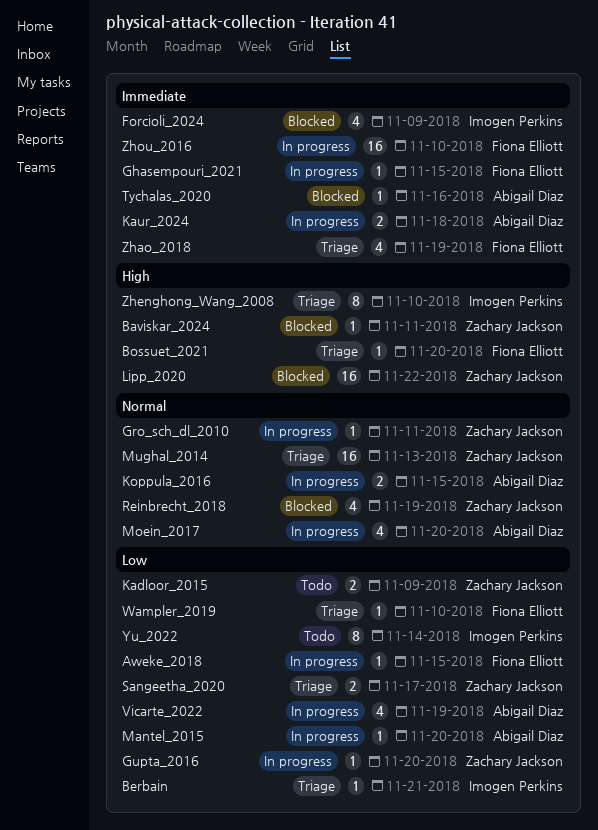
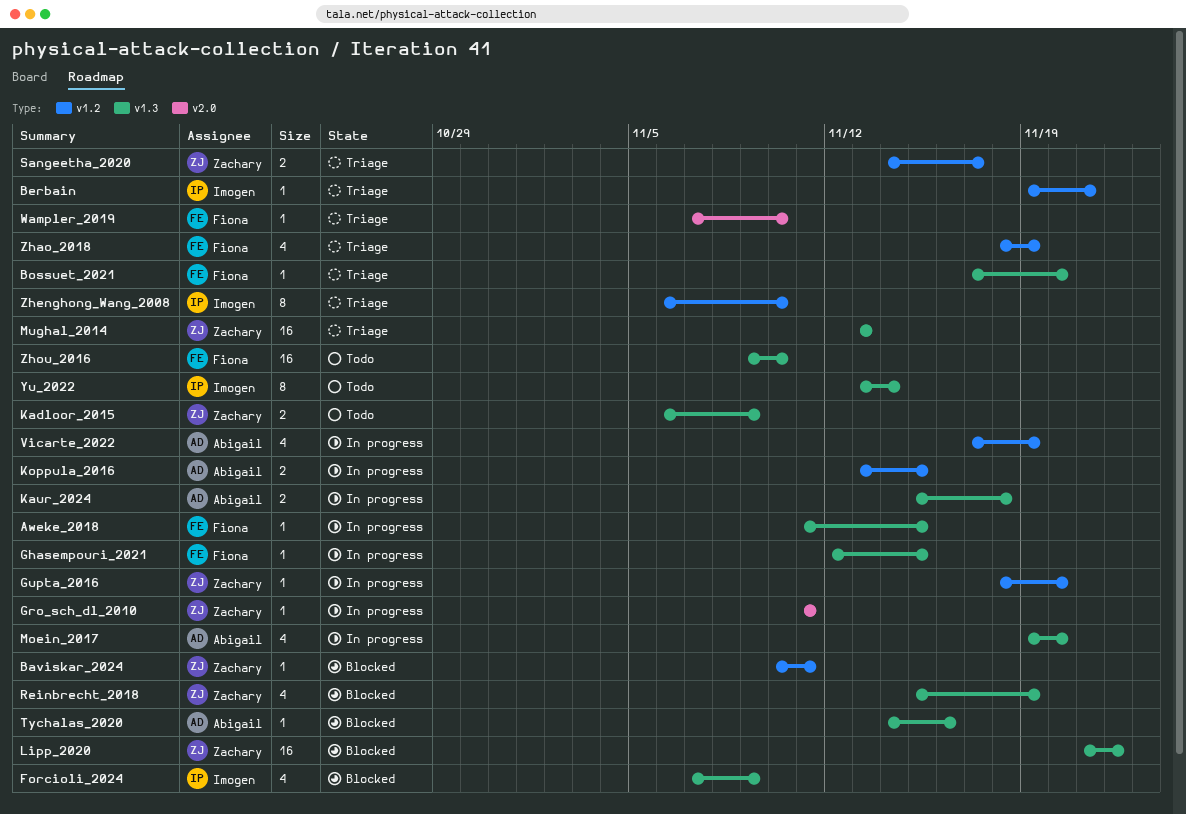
Mantel_2015: present -> none
Zhou_2016, status: In progress -> Todo

